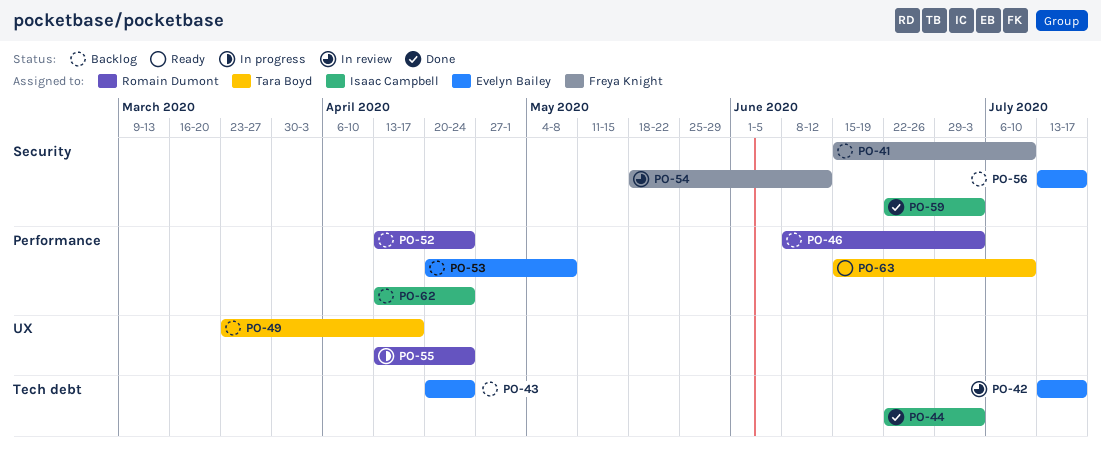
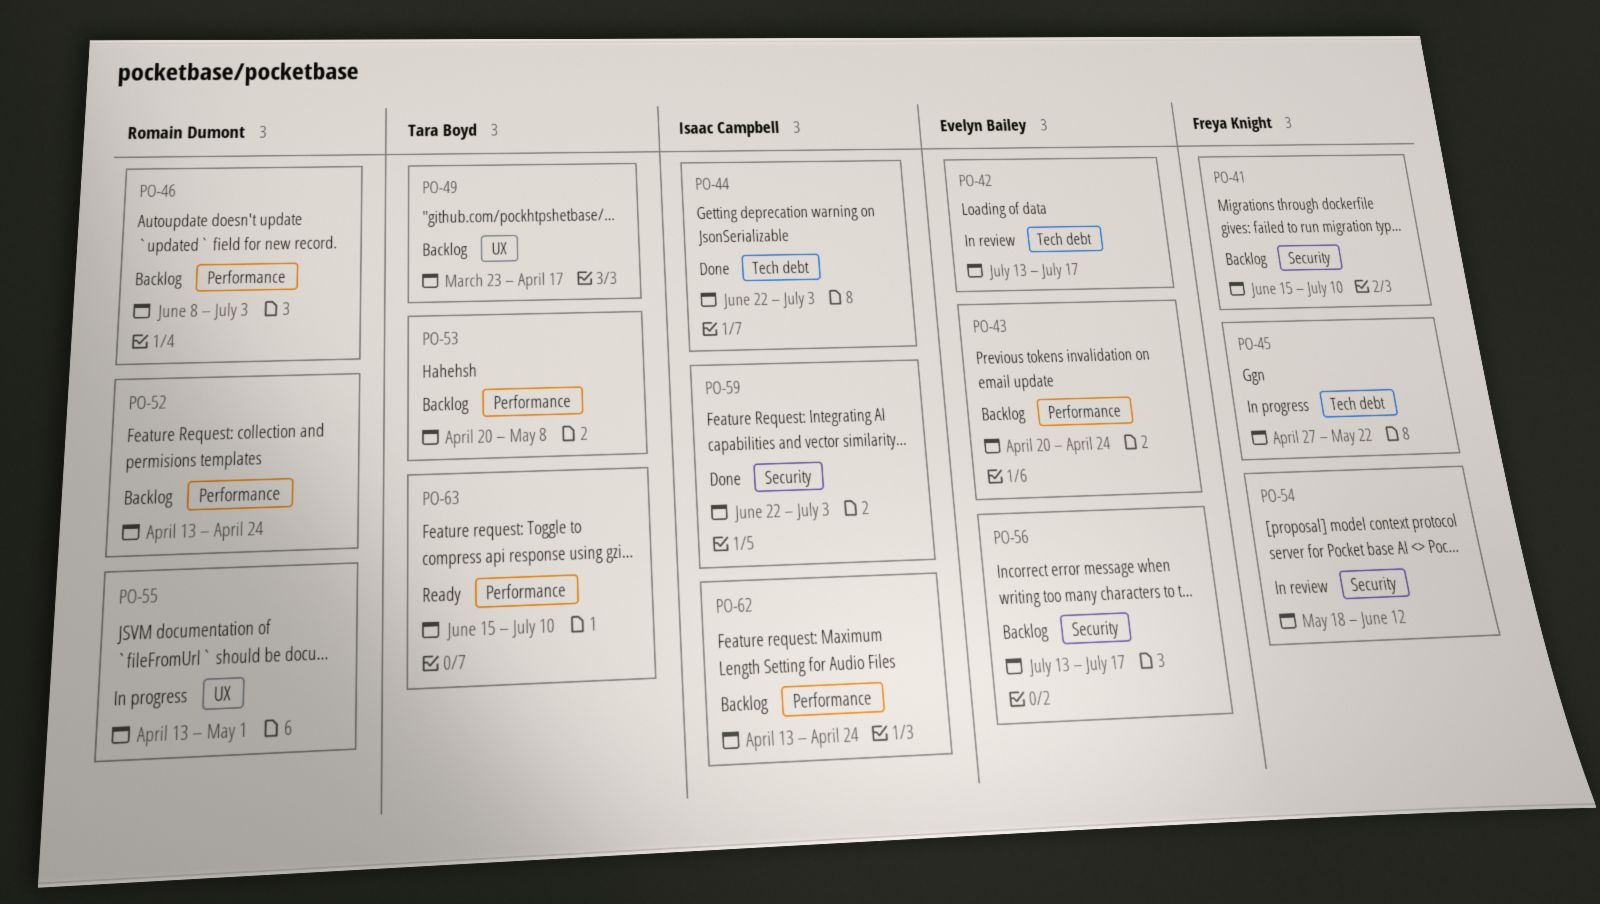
PO-43, label: Tech debt -> Performance
PO-45: none -> present
PO-53, owner: Evelyn Bailey -> Tara Boyd
PO-55, due: Apr 24 -> May 1

